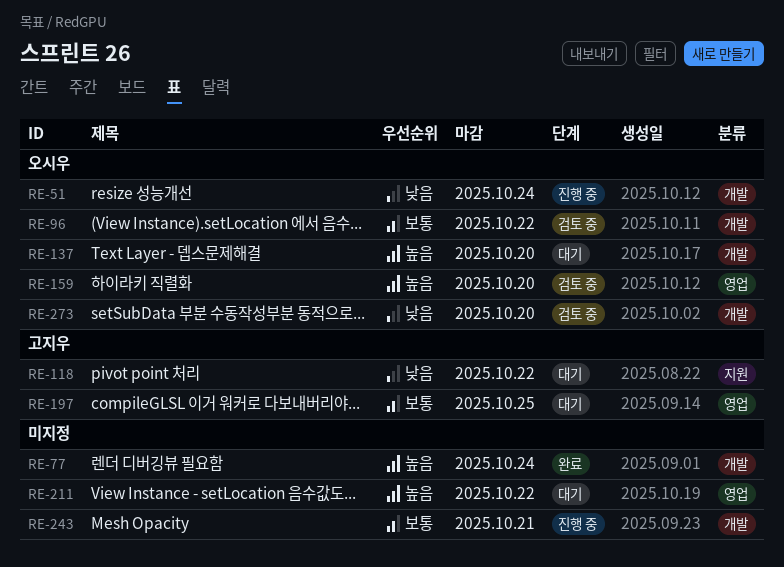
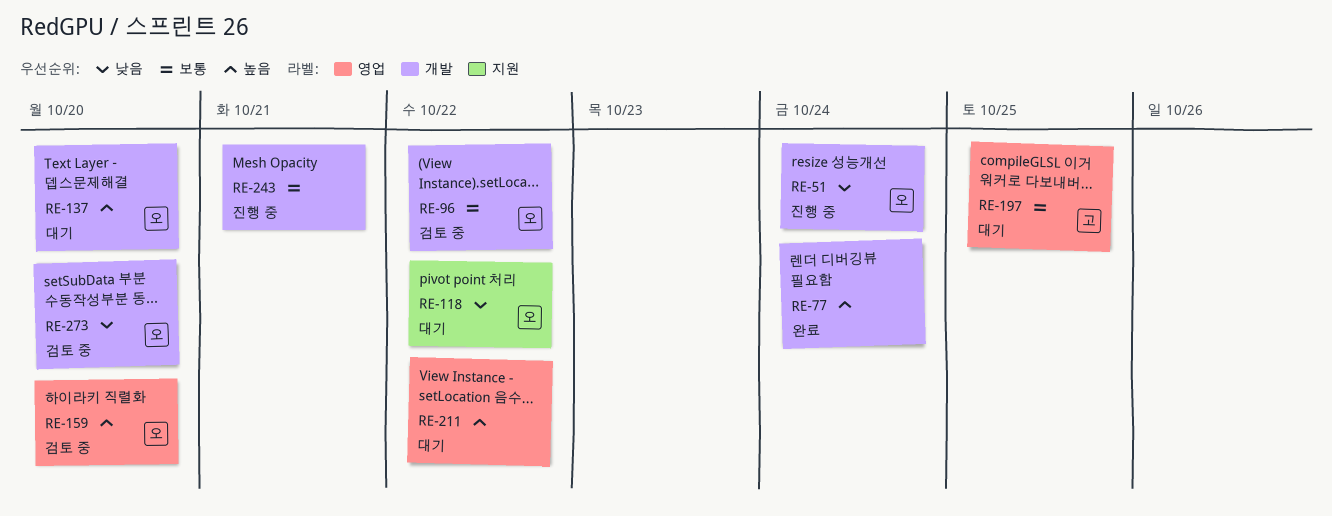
RE-118, owner: 고지우 -> 오시우

